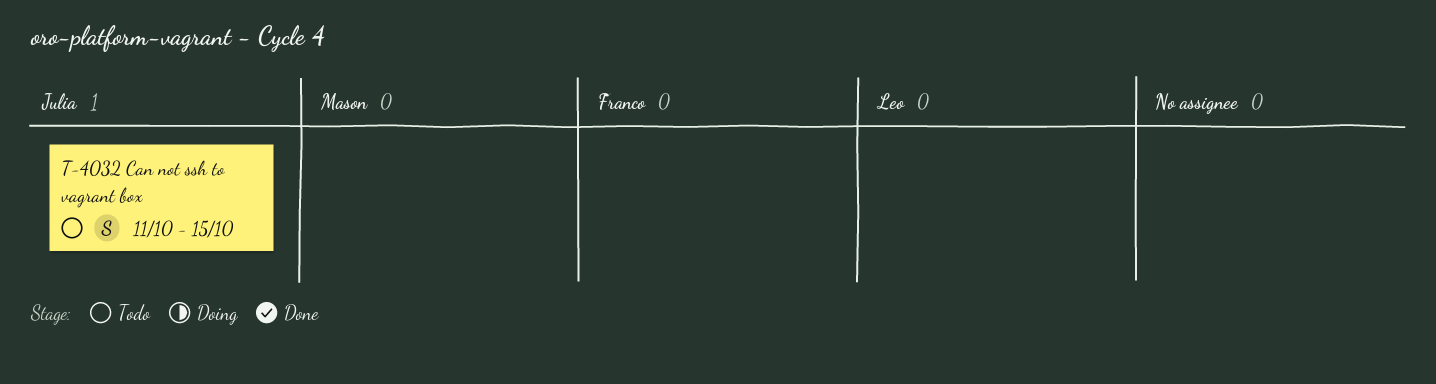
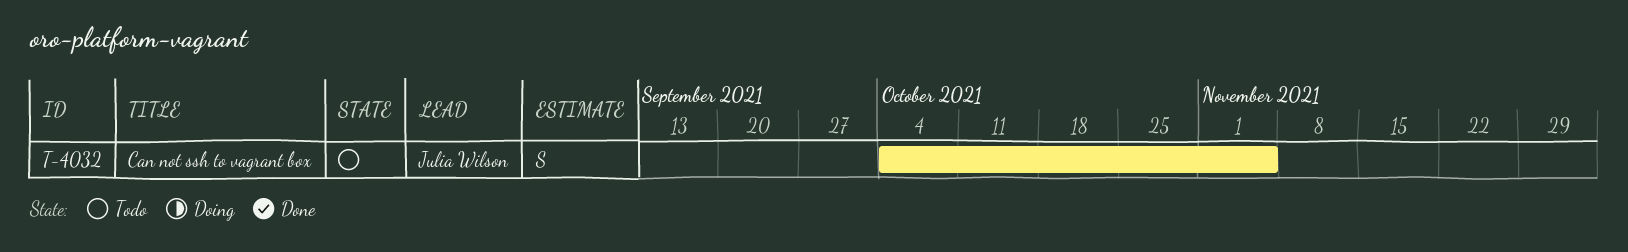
T-4032, start: Oct 11 -> Oct 4
T-4032, due: Oct 15 -> Nov 5

